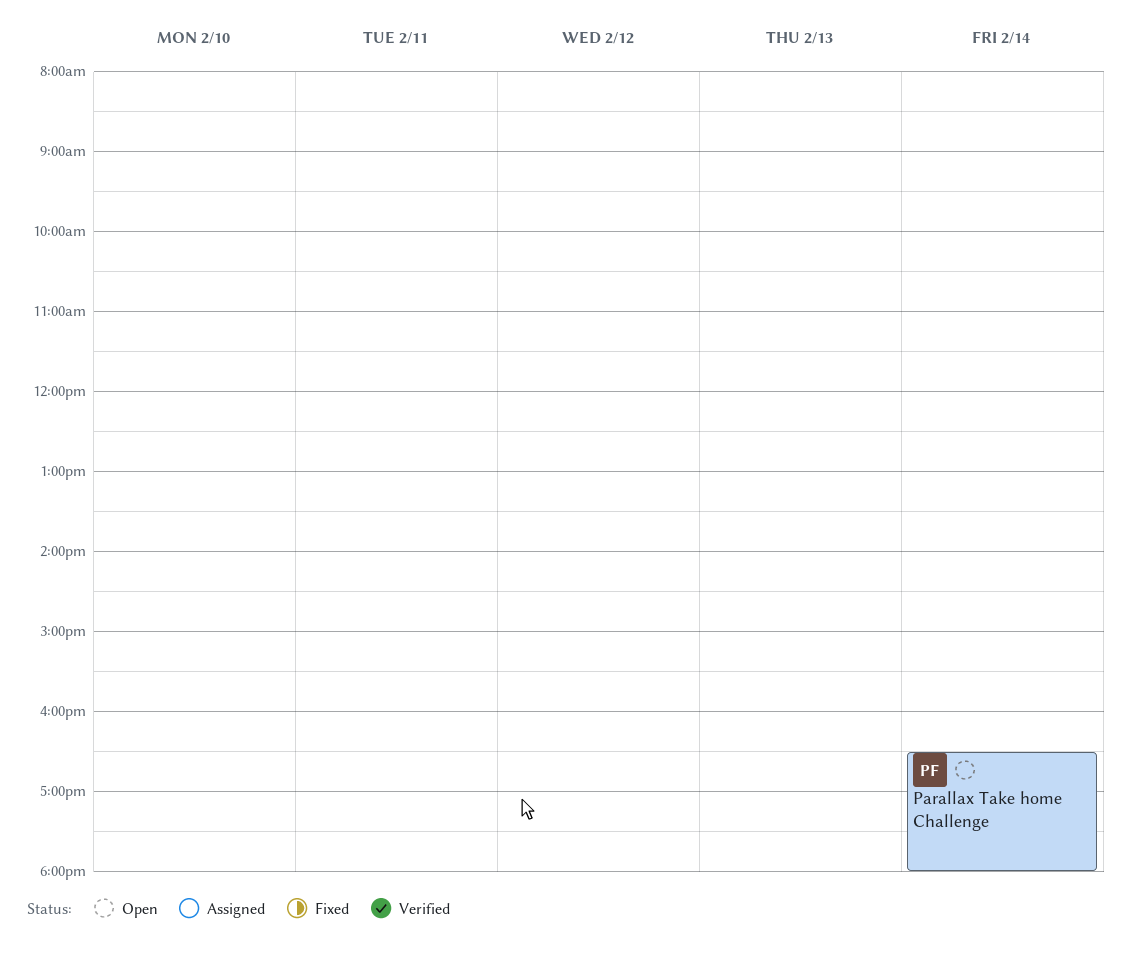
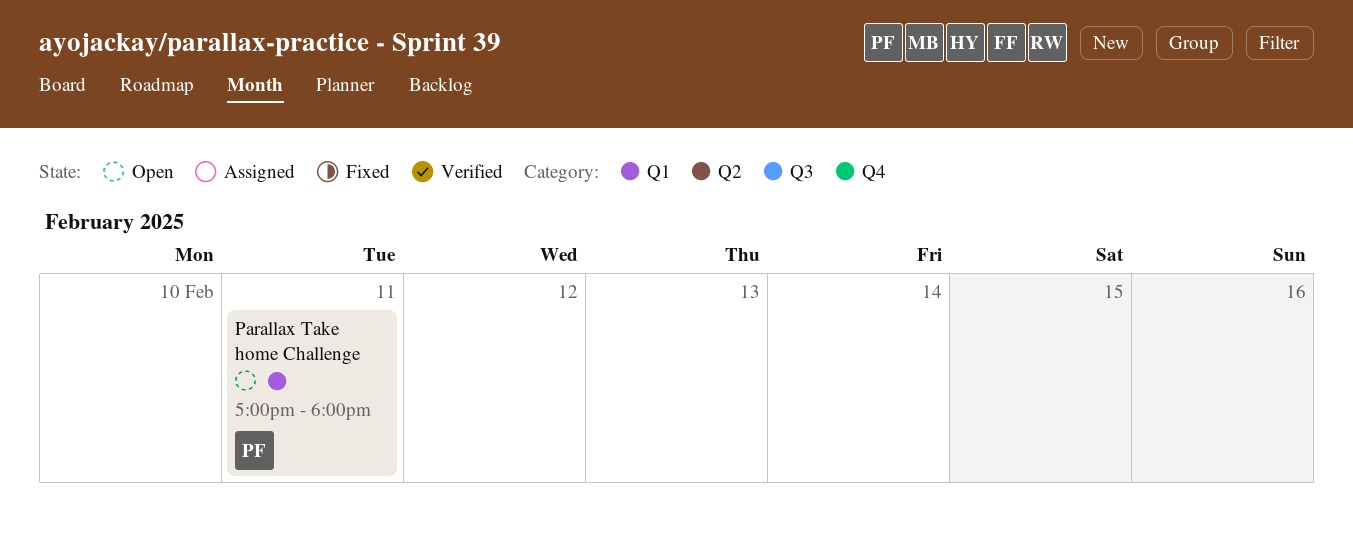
Parallax Take home Challenge, day: Feb 14 -> Feb 11
Parallax Take home Challenge, begins: 16:30 -> 17:00

